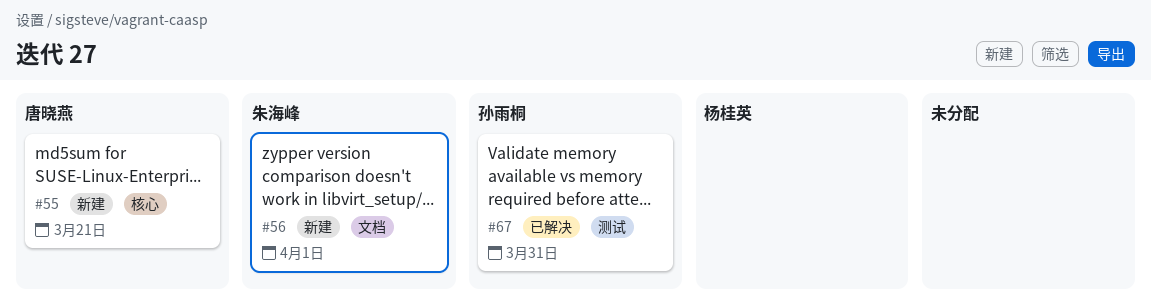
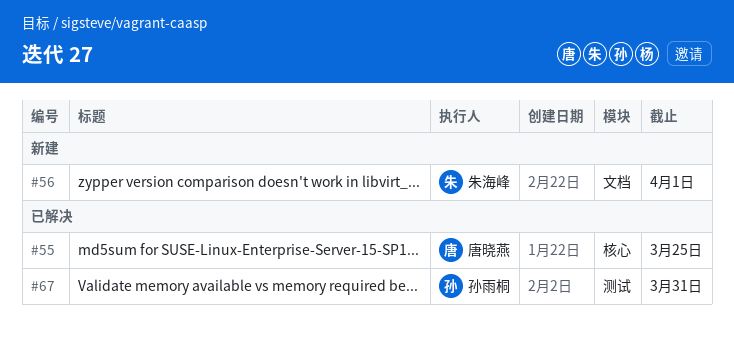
#55, status: 新建 -> 已解决
#55, due: Mar 21 -> Mar 25

